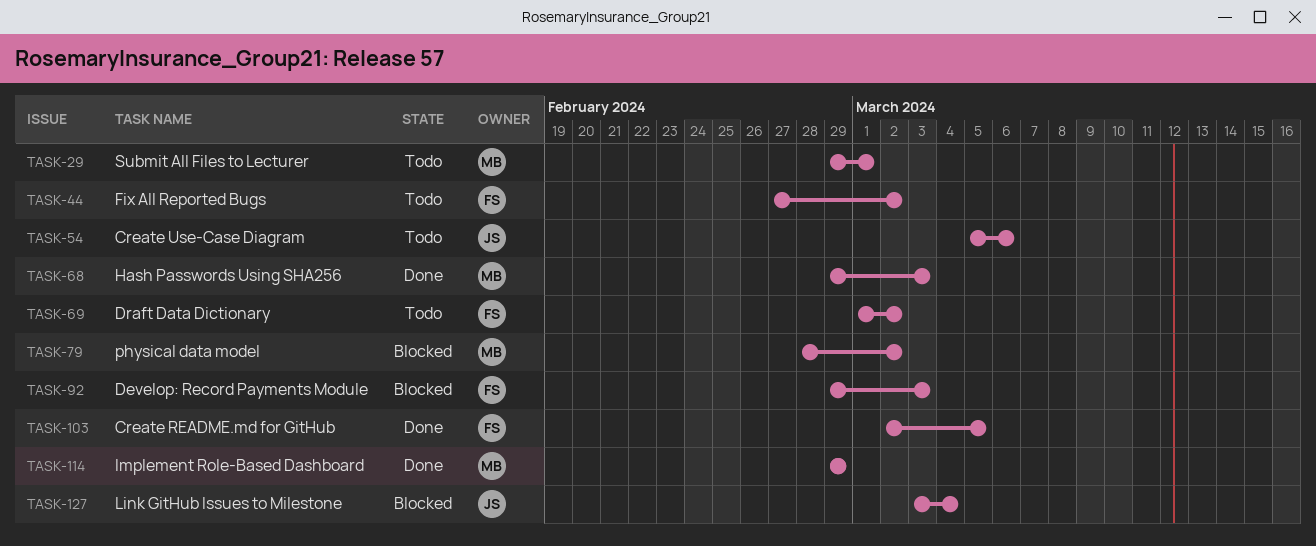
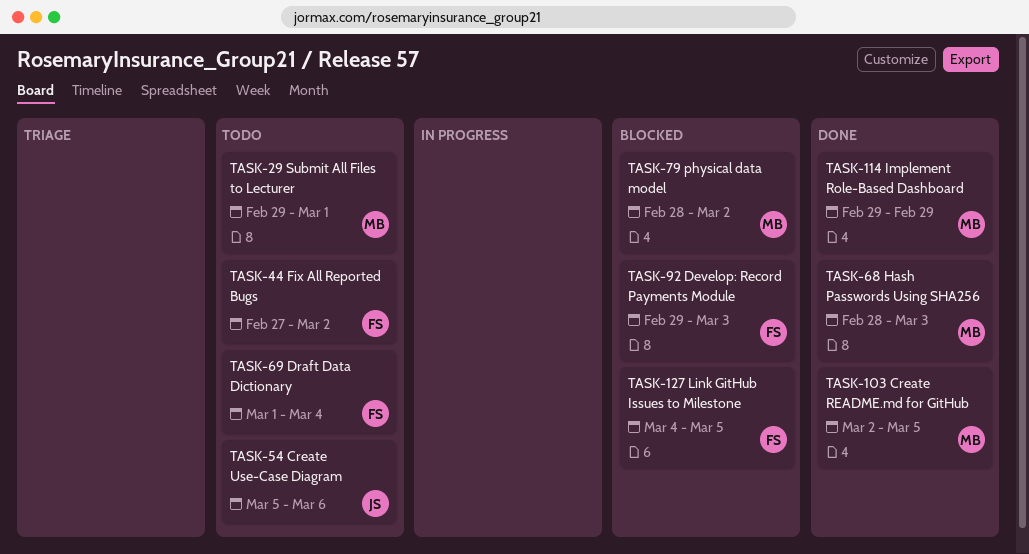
TASK-68, start: Feb 29 -> Feb 28
TASK-69, due: Mar 2 -> Mar 4
TASK-103, owner: FS -> MB
TASK-127, owner: JS -> FS
TASK-127, start: Mar 3 -> Mar 4
TASK-127, due: Mar 4 -> Mar 5

